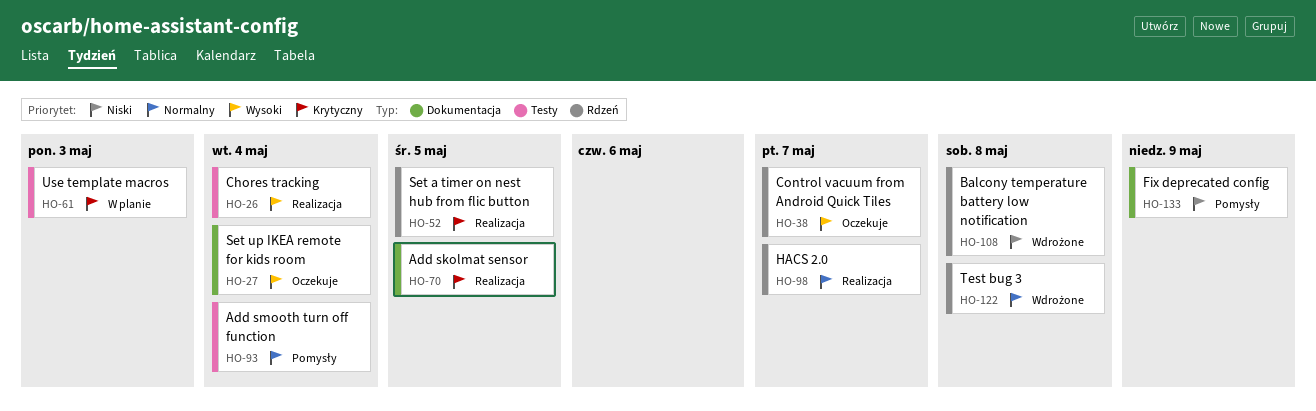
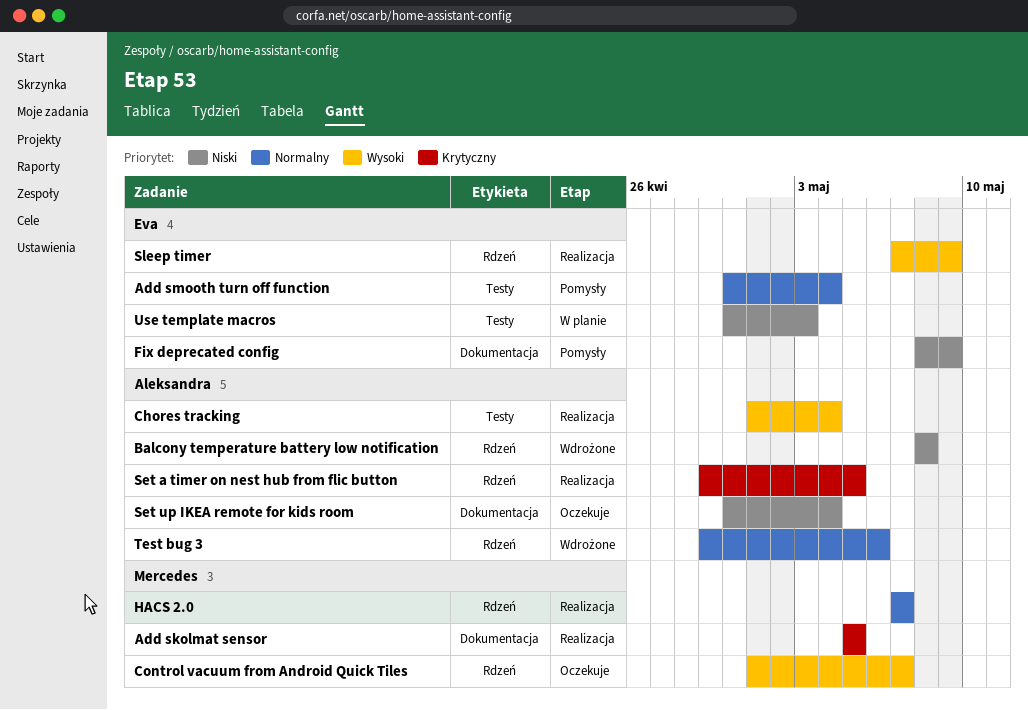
Set up IKEA remote for kids room, priority: Wysoki -> Niski
Sleep timer: none -> present
Test bug 3, due: May 8 -> May 6
Use template macros, priority: Krytyczny -> Niski

